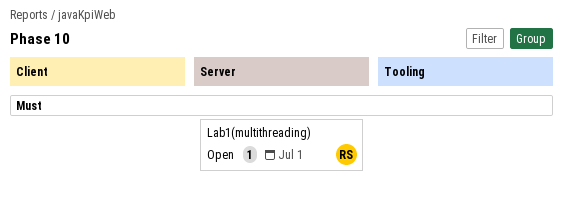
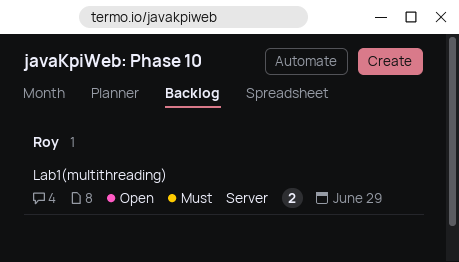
Lab1(multithreading), estimate: 1 -> 2
Lab1(multithreading), due: Jul 1 -> Jun 29

